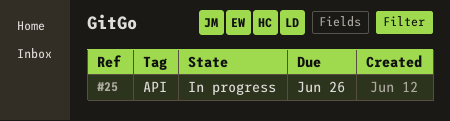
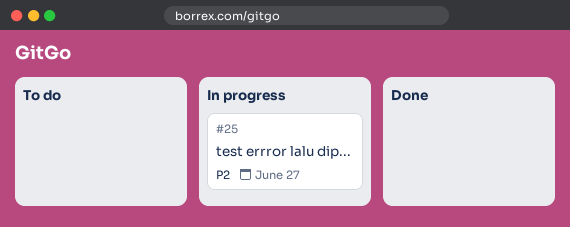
#25, due: Jun 26 -> Jun 27

